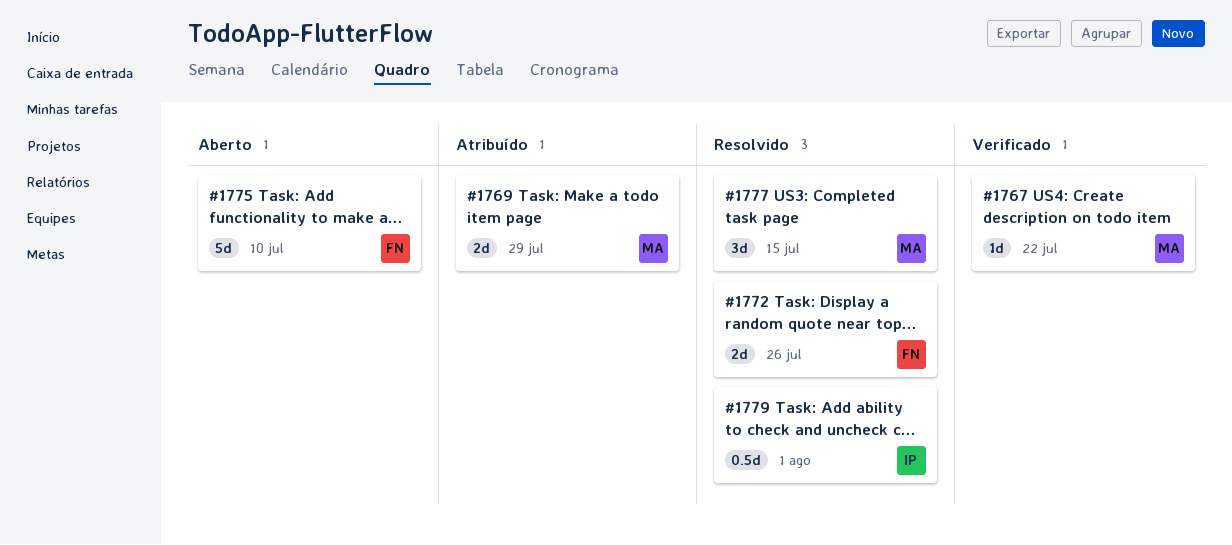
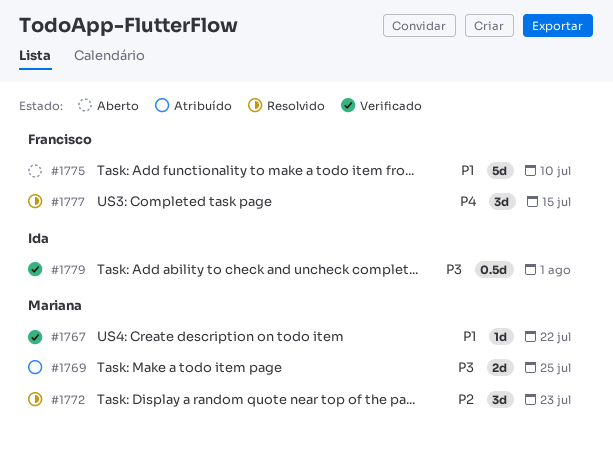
#1769, due: Jul 29 -> Jul 25
#1772, owner: Francisco -> Mariana
#1772, estimate: 2d -> 3d
#1772, due: Jul 26 -> Jul 23
#1777, owner: Mariana -> Francisco
#1779, status: Resolvido -> Verificado

